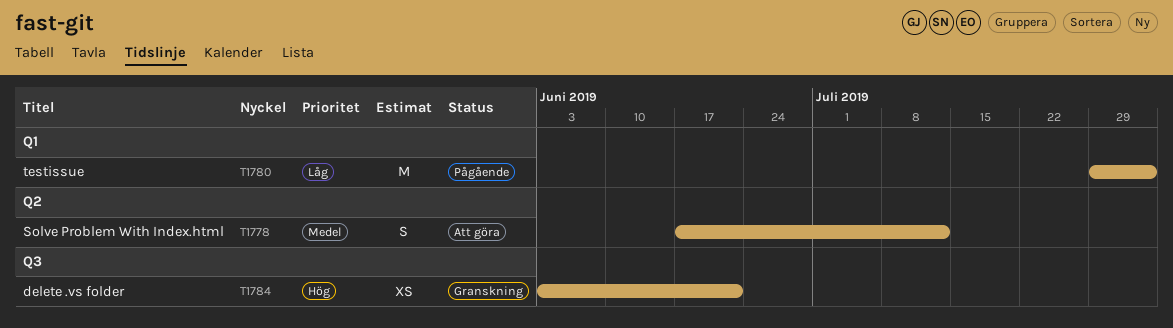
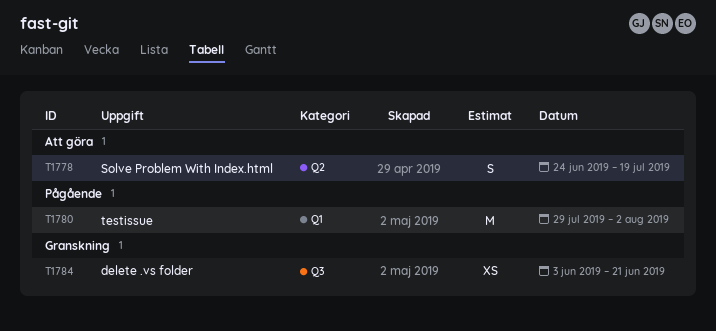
T1778, start: Jun 17 -> Jun 24
T1778, due: Jul 12 -> Jul 19

